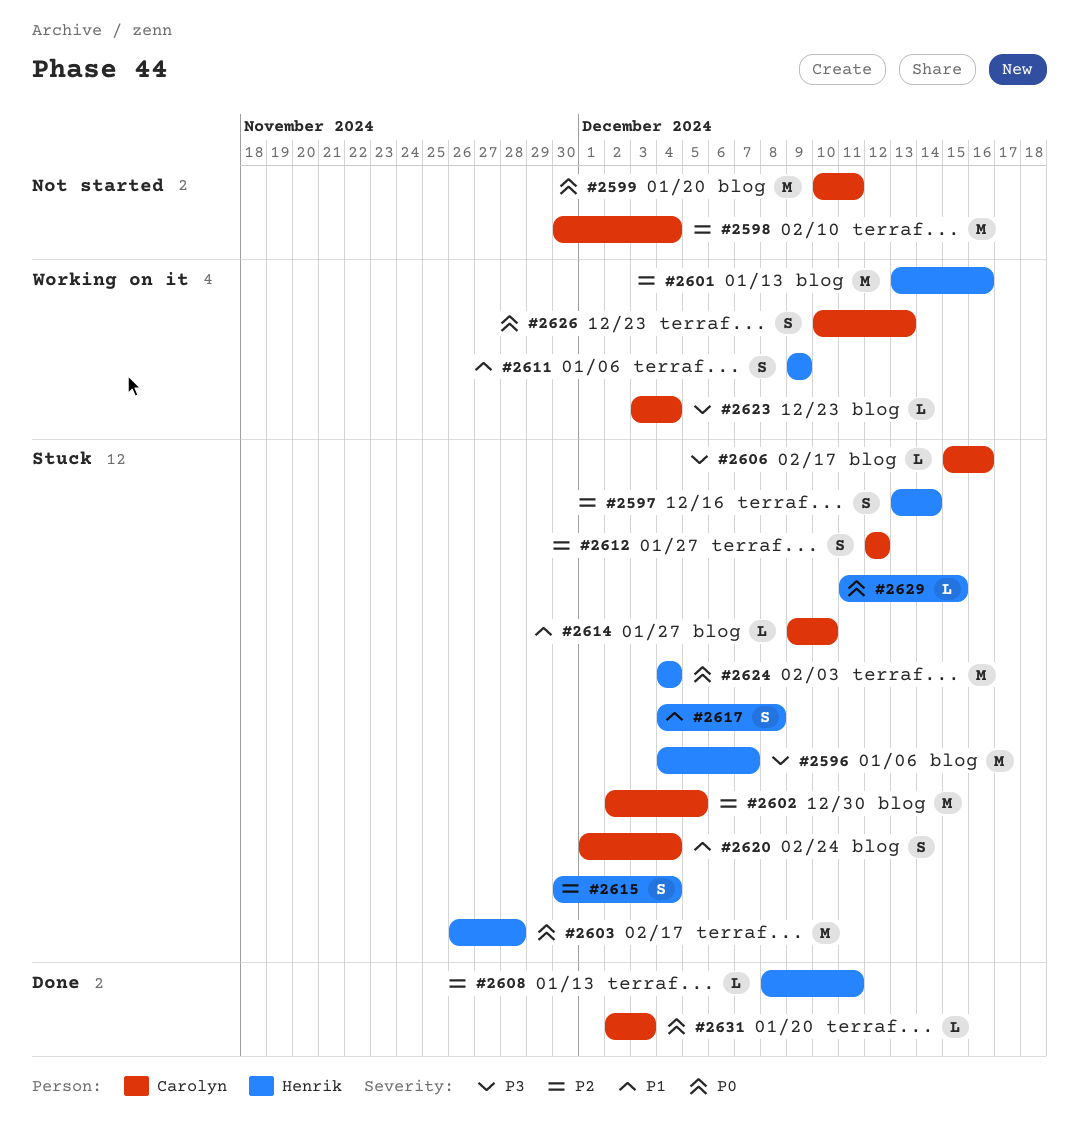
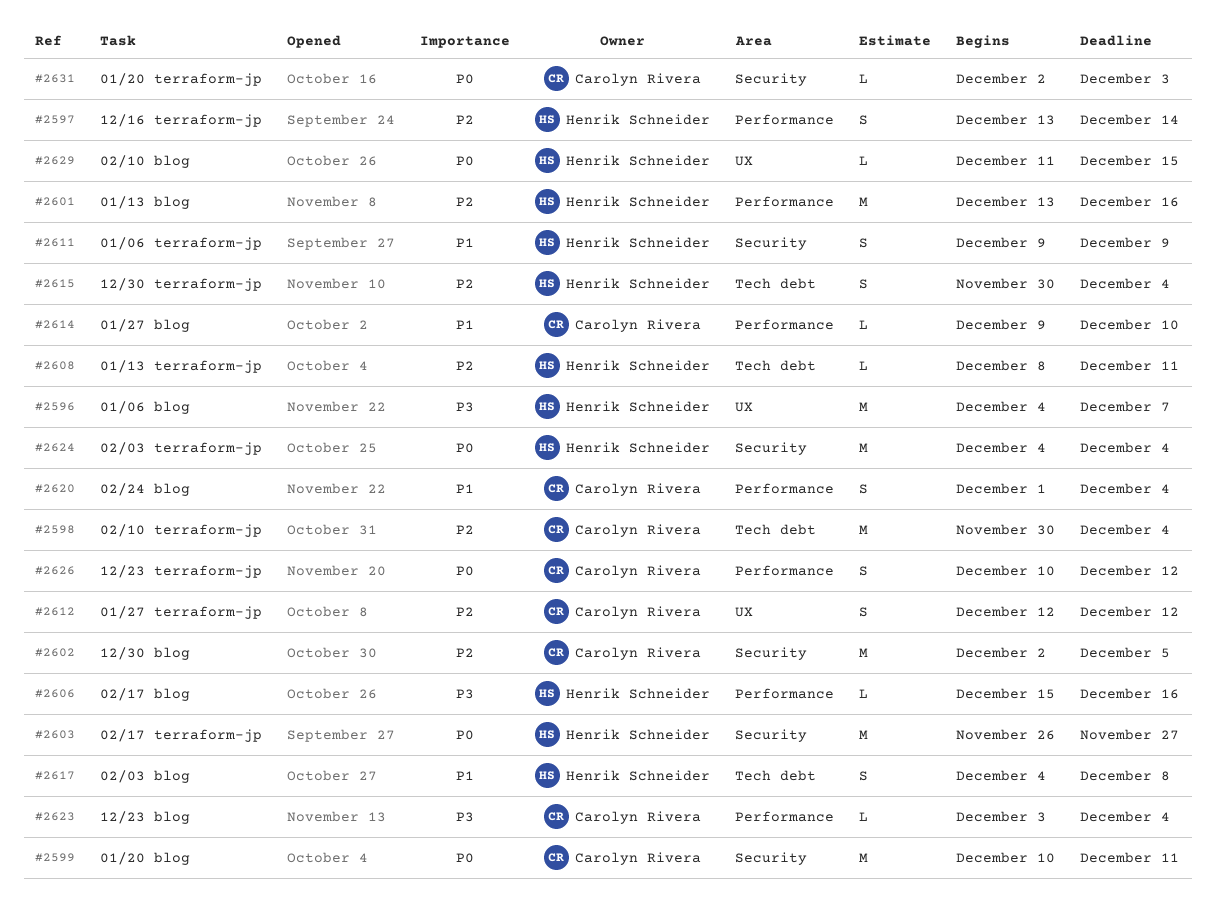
#2603, due: Nov 28 -> Nov 27
#2606, owner: Carolyn Rivera -> Henrik Schneider
#2626, due: Dec 13 -> Dec 12

